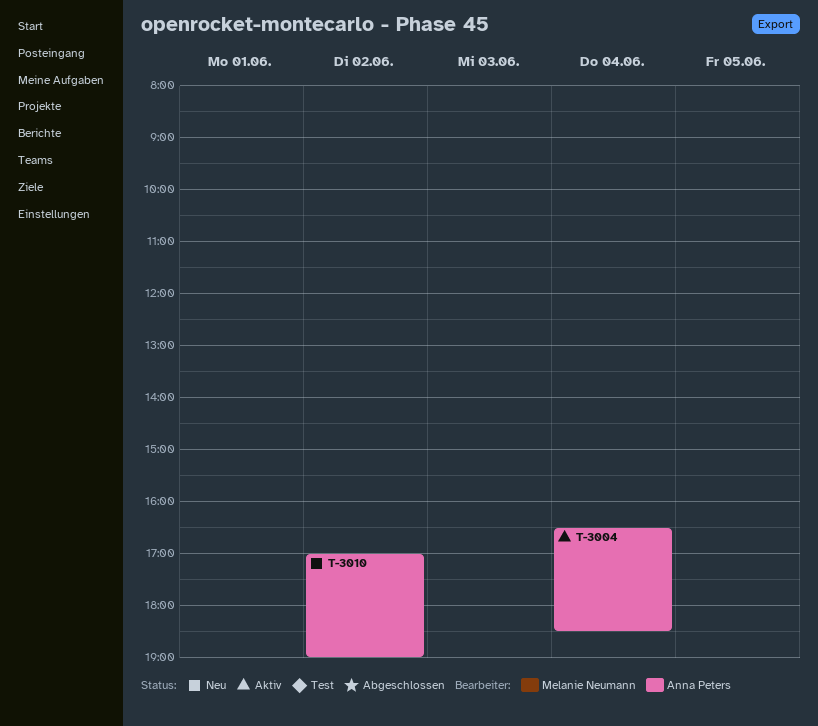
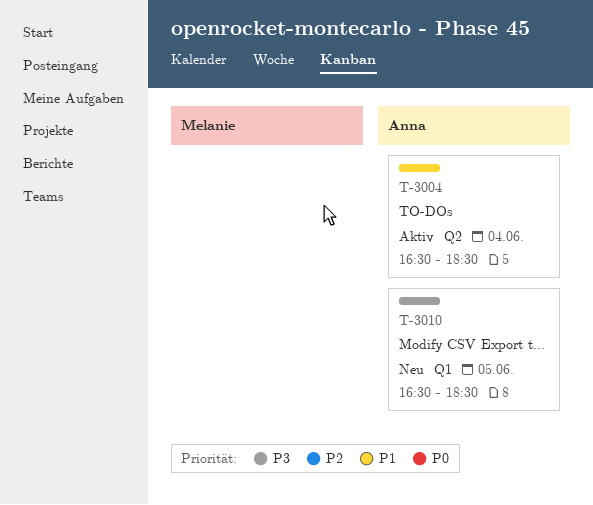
T-3010, day: Jun 2 -> Jun 5
T-3010, begins: 17:00 -> 16:30
T-3010, ends: 19:00 -> 18:30

